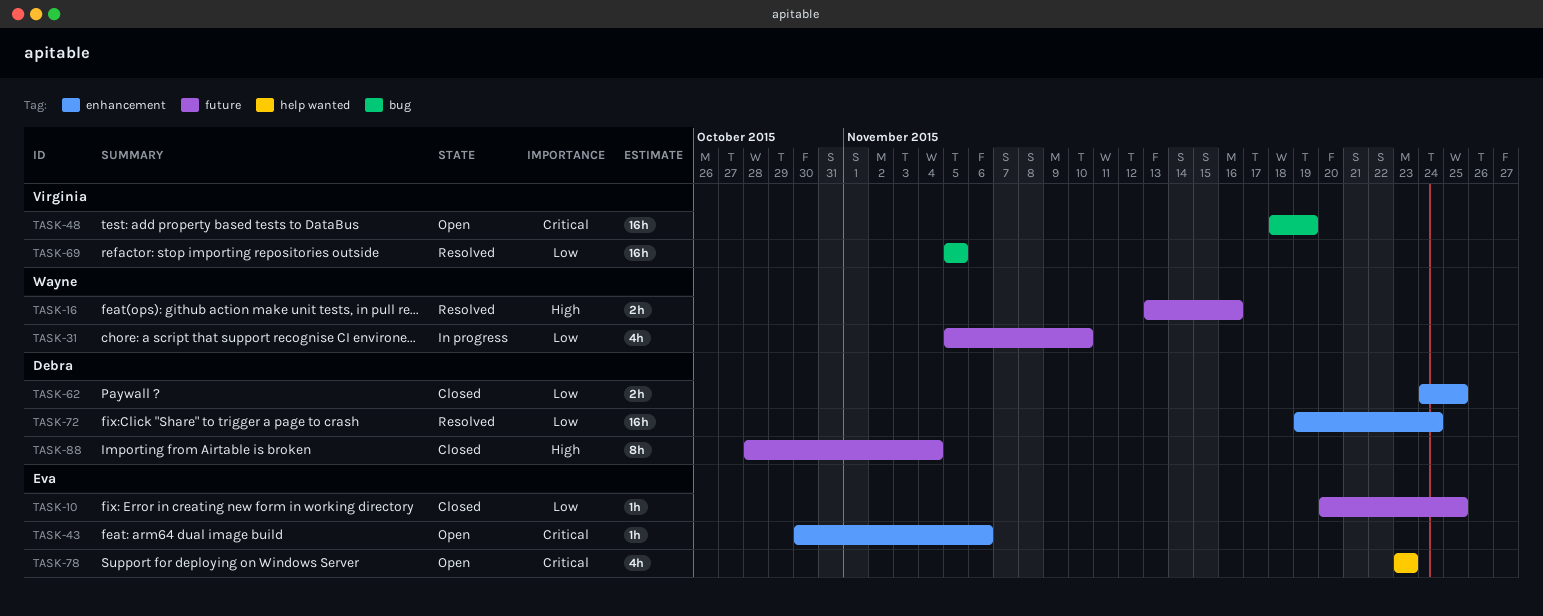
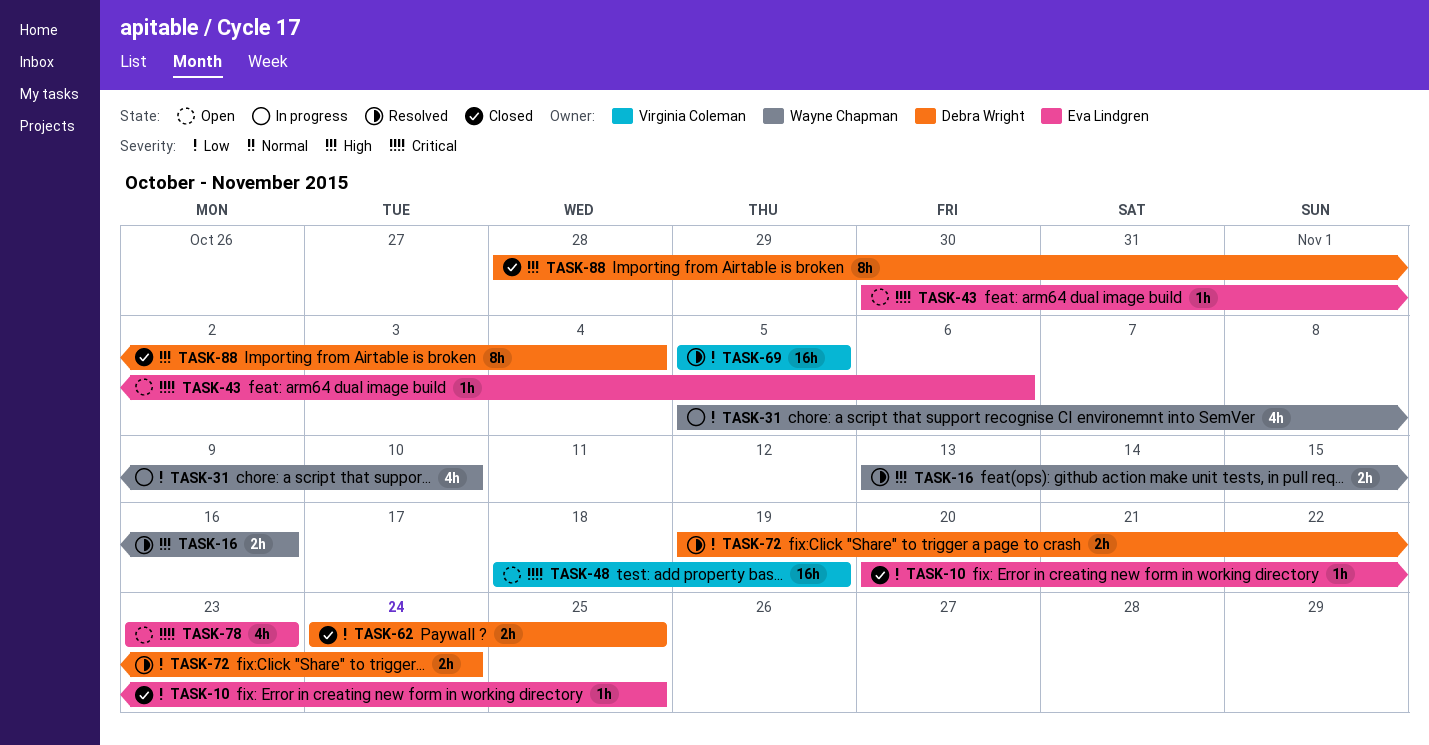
TASK-72, estimate: 16h -> 2h

